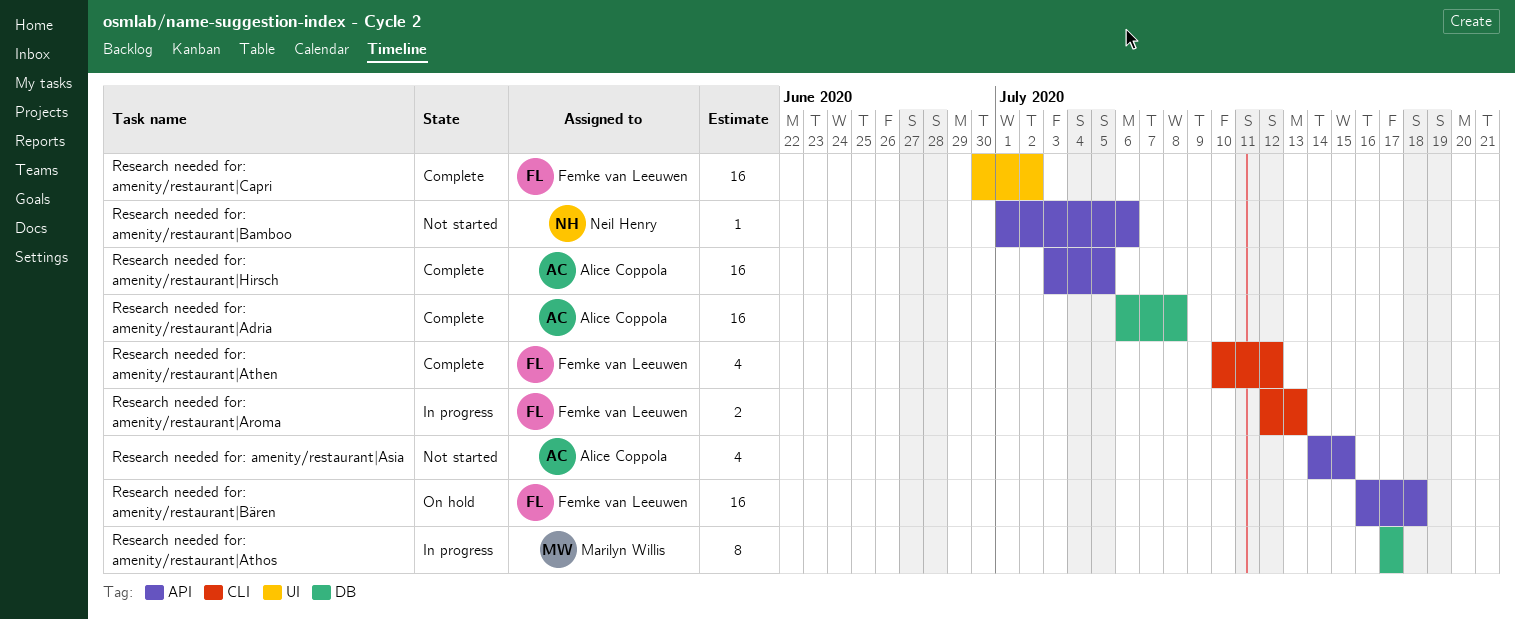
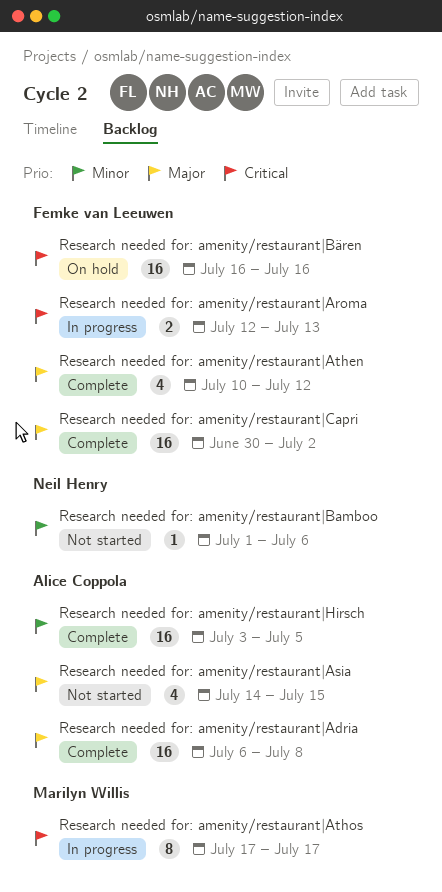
Research needed for: amenity/restaurant|Bären, due: Jul 18 -> Jul 16

